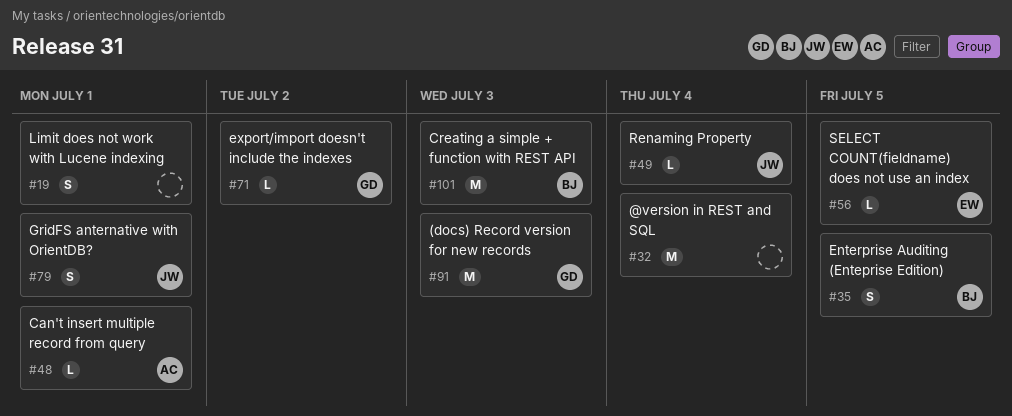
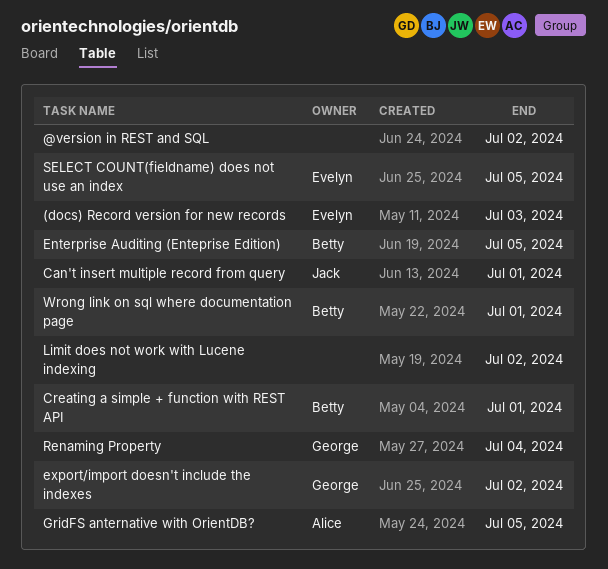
(docs) Record version for new records, owner: George -> Evelyn
@version in REST and SQL, due: Jul 4 -> Jul 2
Can't insert multiple record from query, owner: Alice -> Jack
Creating a simple + function with REST API, due: Jul 3 -> Jul 1
GridFS anternative with OrientDB?, owner: Jack -> Alice
GridFS anternative with OrientDB?, due: Jul 1 -> Jul 5
Limit does not work with Lucene indexing, due: Jul 1 -> Jul 2
Renaming Property, owner: Jack -> George
Wrong link on sql where documentation page: none -> present

